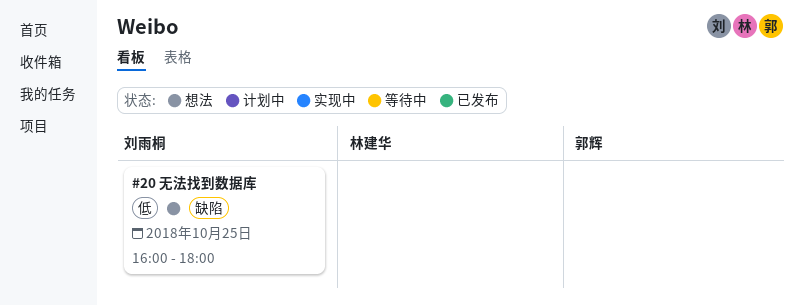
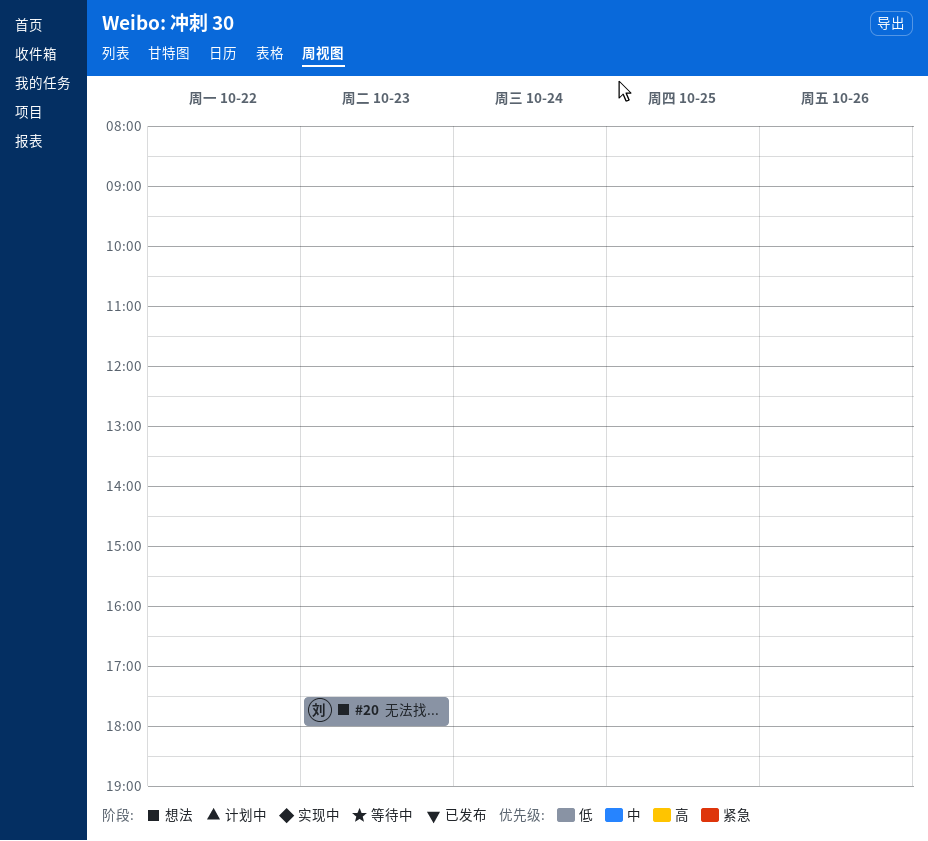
#20, day: Oct 25 -> Oct 23
#20, begins: 16:00 -> 17:30

